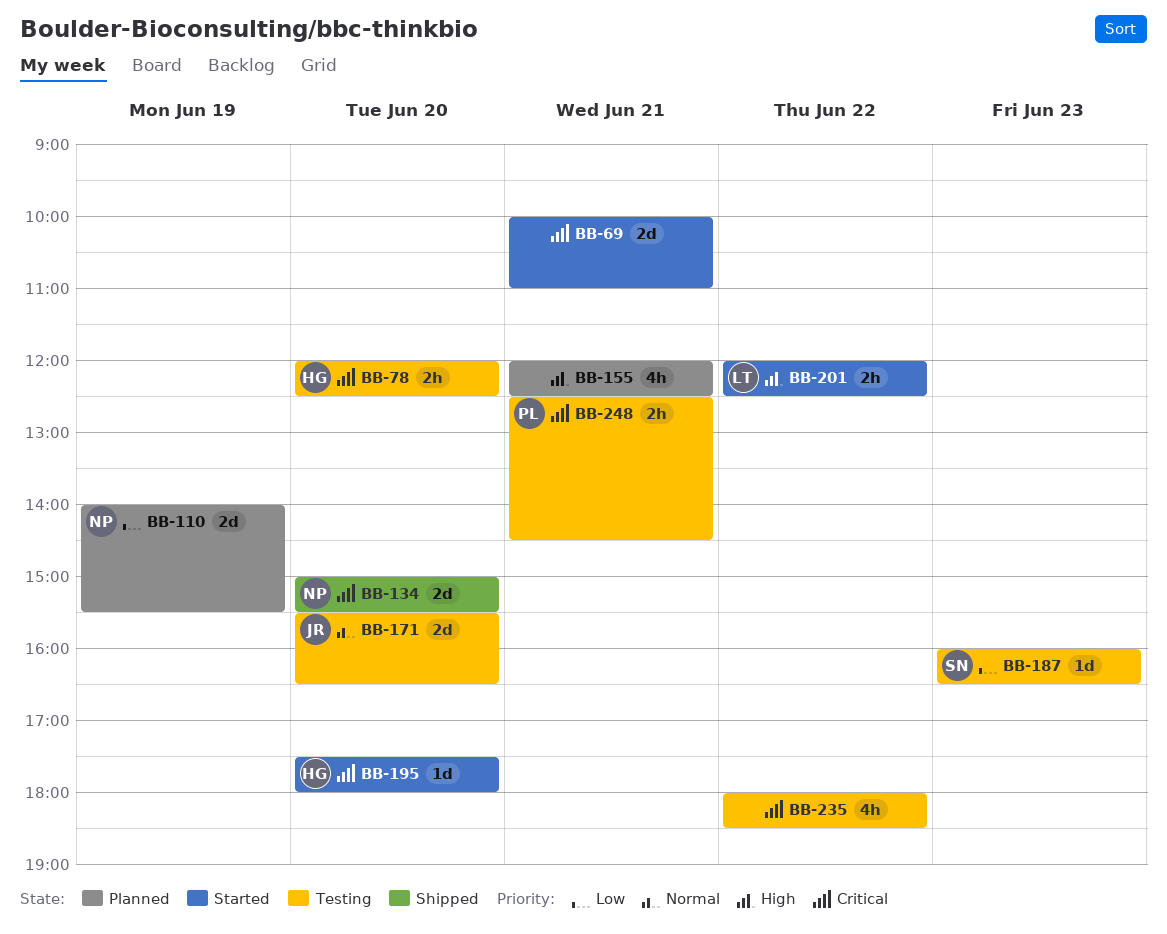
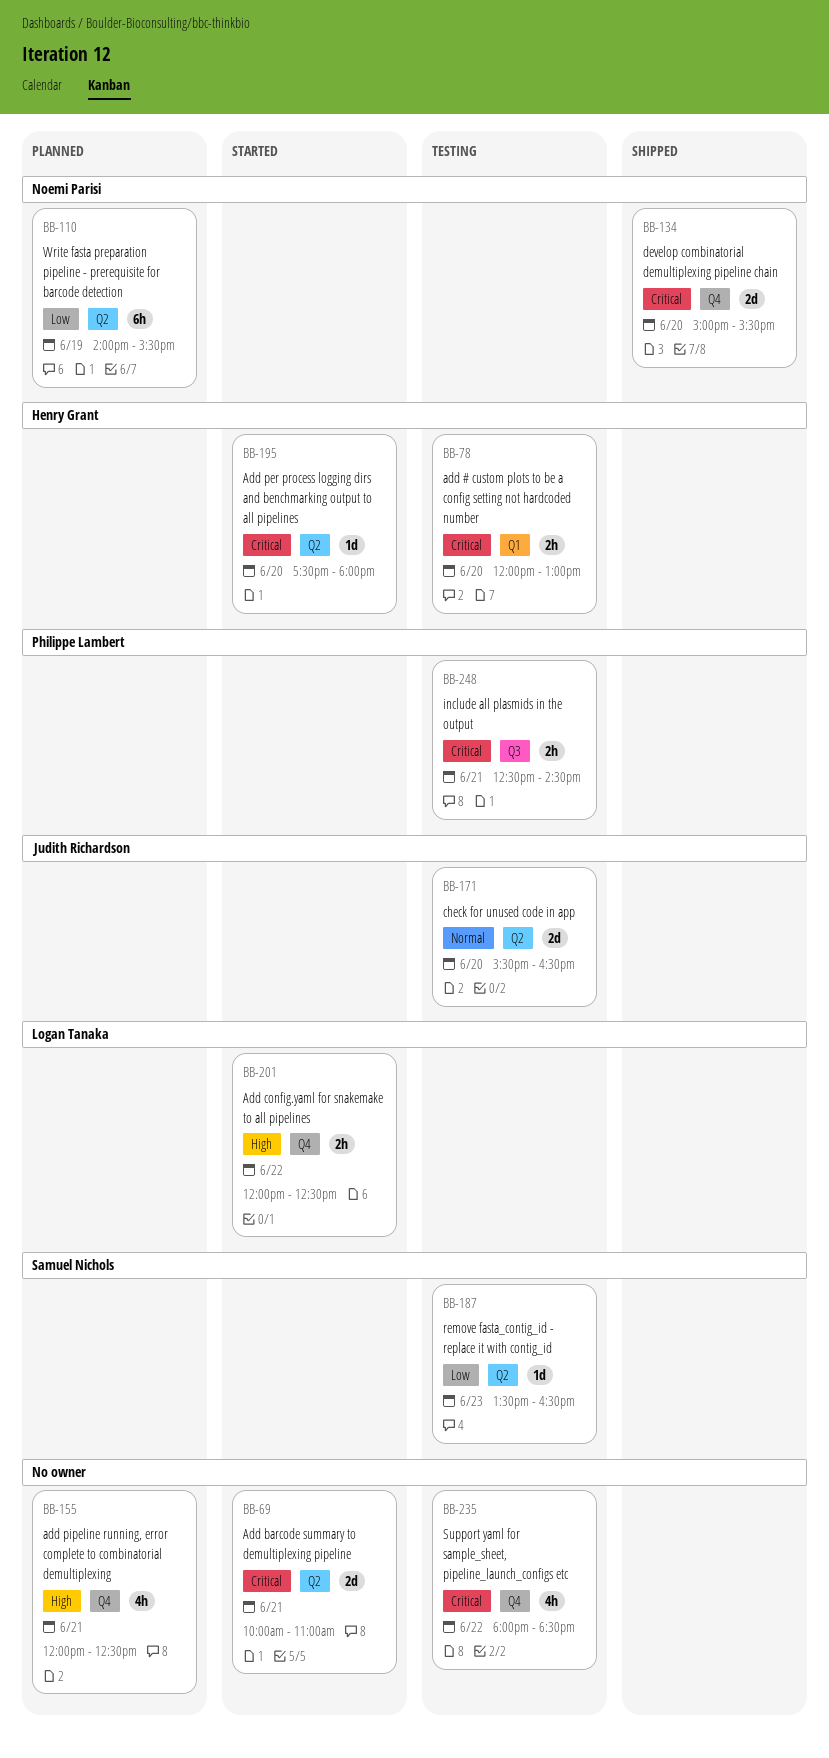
BB-78, ends: 12:30 -> 13:00
BB-110, estimate: 2d -> 6h
BB-187, begins: 16:00 -> 13:30

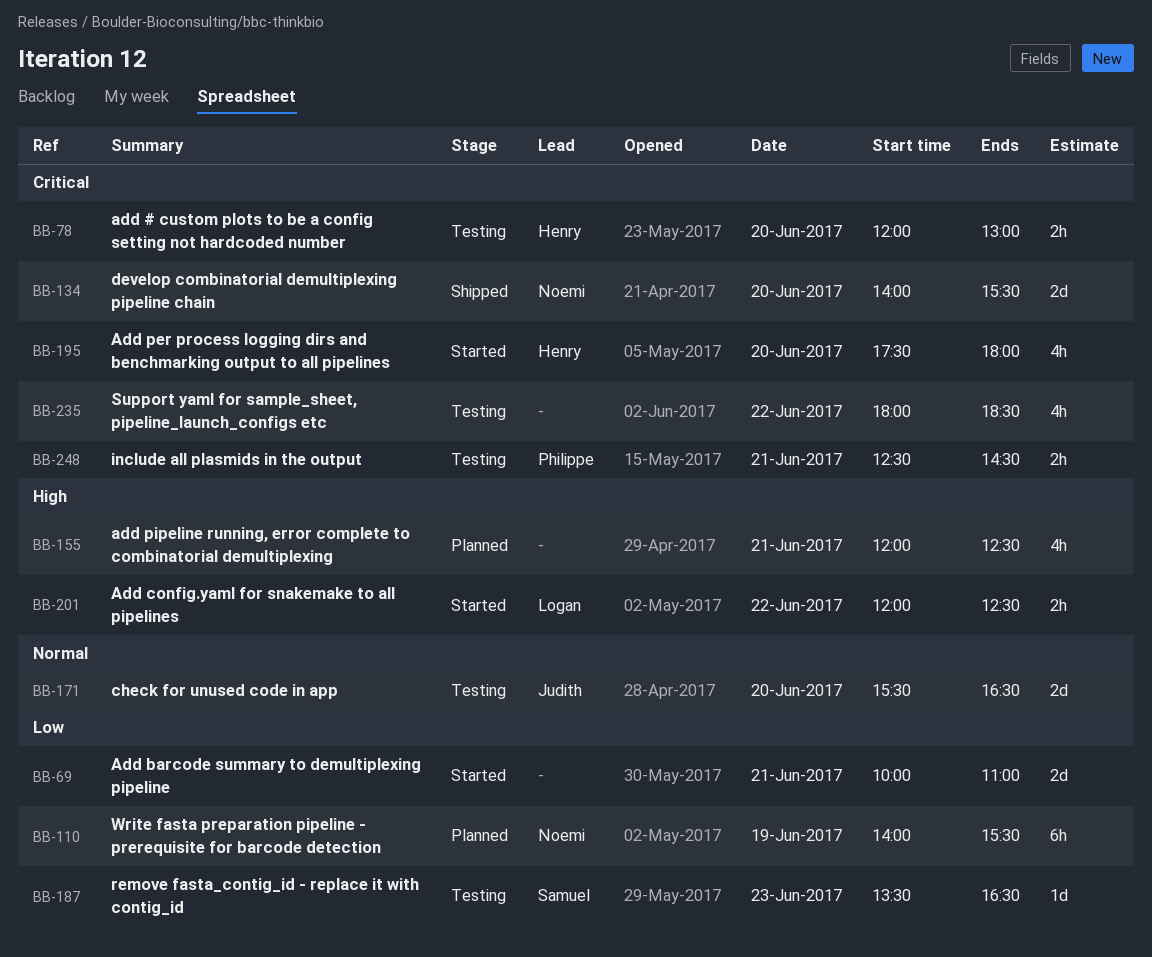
BB-69, priority: Critical -> Low
BB-134, begins: 15:00 -> 14:00
BB-195, estimate: 1d -> 4h

